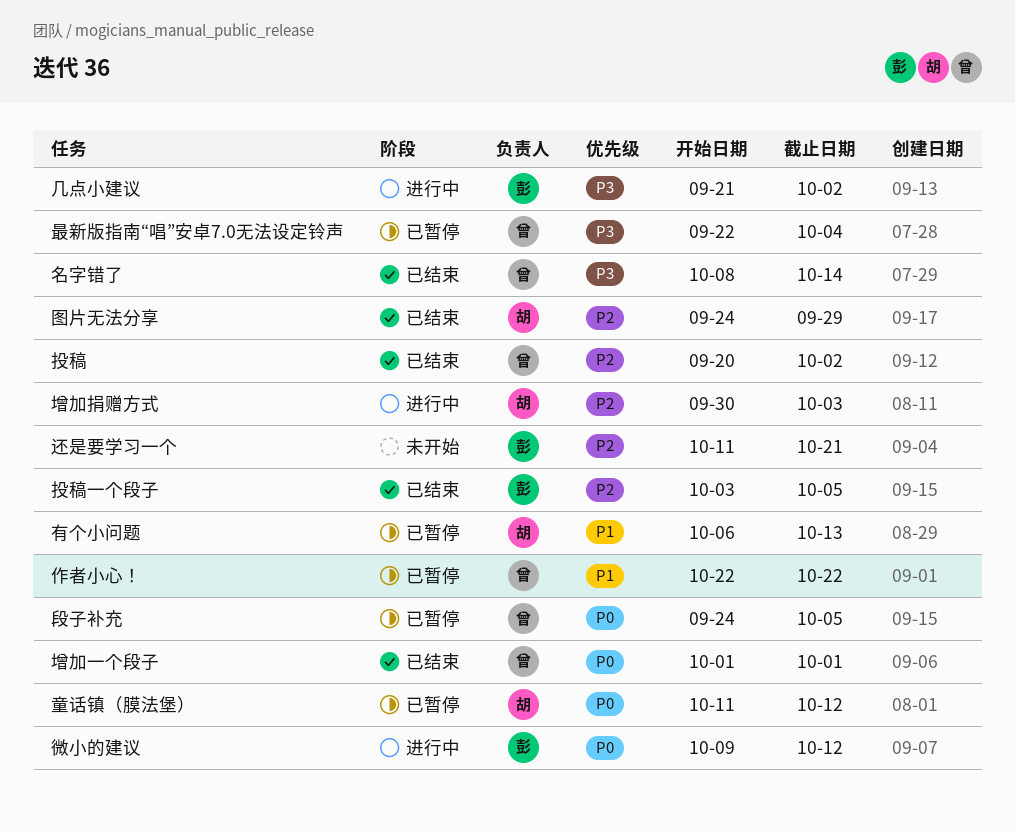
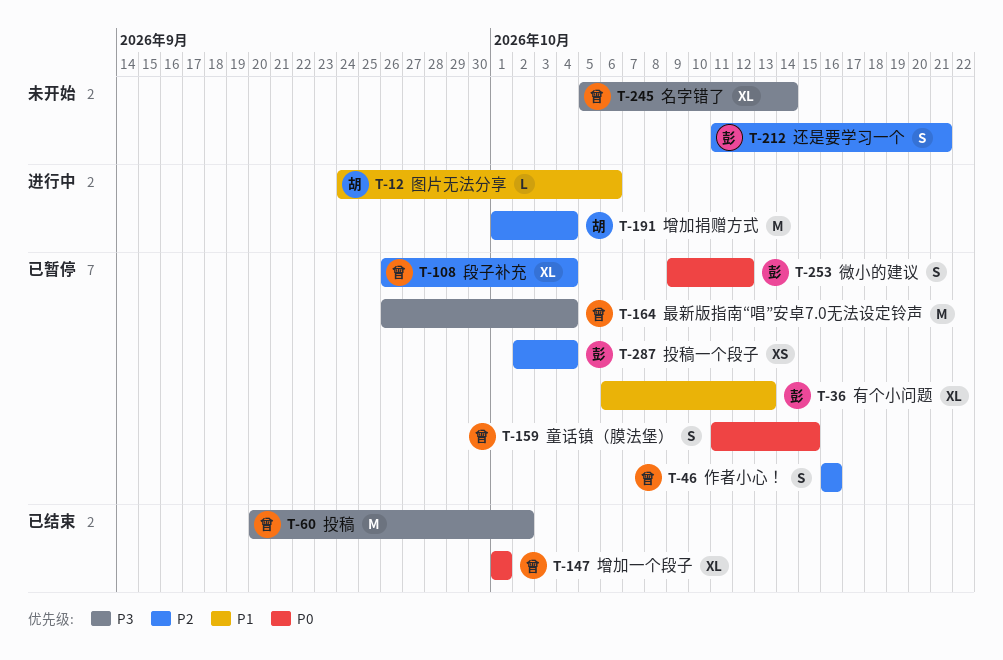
作者小心！, priority: P1 -> P2
作者小心！, start: Oct 22 -> Oct 16
作者小心！, due: Oct 22 -> Oct 16
几点小建议: present -> none
名字错了, status: 已结束 -> 未开始
名字错了, start: Oct 8 -> Oct 5
图片无法分享, status: 已结束 -> 进行中
图片无法分享, priority: P2 -> P1
图片无法分享, due: Sep 29 -> Oct 6
增加捐赠方式, start: Sep 30 -> Oct 1
增加捐赠方式, due: Oct 3 -> Oct 4
微小的建议, status: 进行中 -> 已暂停
投稿, priority: P2 -> P3
投稿一个段子, status: 已结束 -> 已暂停
投稿一个段子, start: Oct 3 -> Oct 2
投稿一个段子, due: Oct 5 -> Oct 4
最新版指南“唱”安卓7.0无法设定铃声, start: Sep 22 -> Sep 26
有个小问题, owner: 胡 -> 彭
段子补充, priority: P0 -> P2
段子补充, start: Sep 24 -> Sep 26
段子补充, due: Oct 5 -> Oct 4
童话镇（膜法堡）, owner: 胡 -> 曾
童话镇（膜法堡）, due: Oct 12 -> Oct 15

